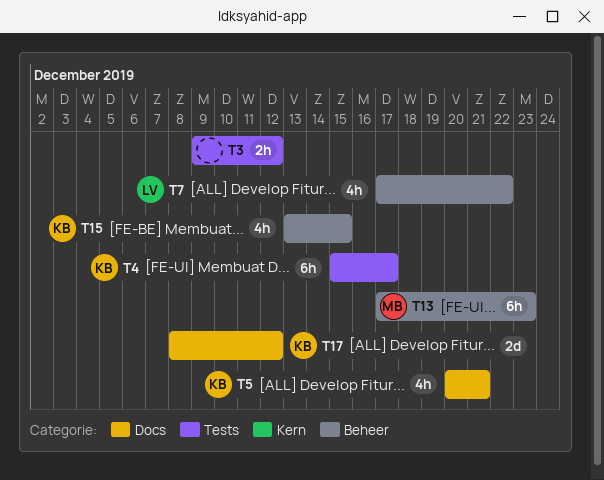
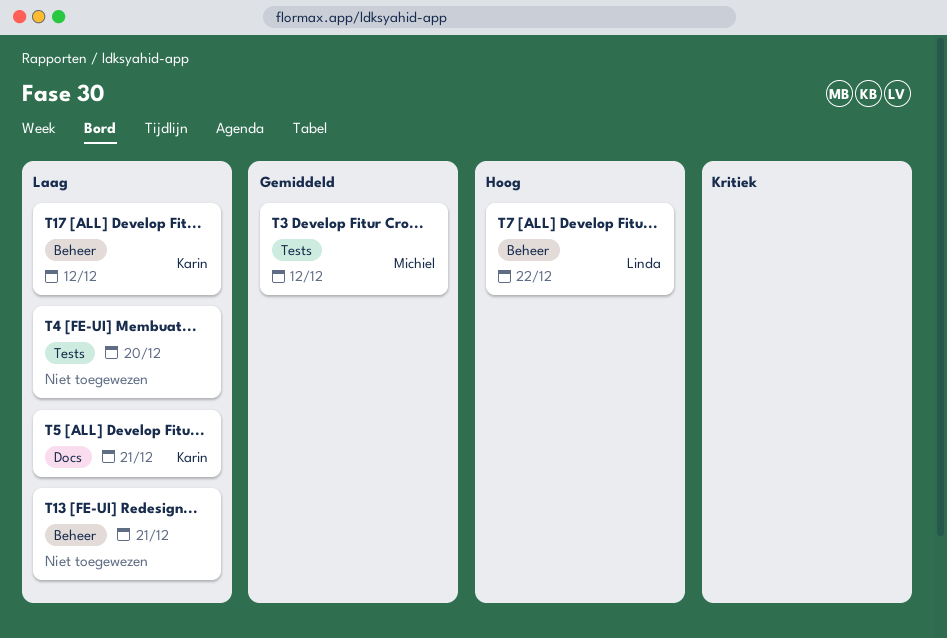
T3, owner: none -> Michiel
T4, owner: Karin -> none
T4, due: Dec 17 -> Dec 20
T13, owner: Michiel -> none
T13, due: Dec 23 -> Dec 21
T15: present -> none
T17, label: Docs -> Beheer

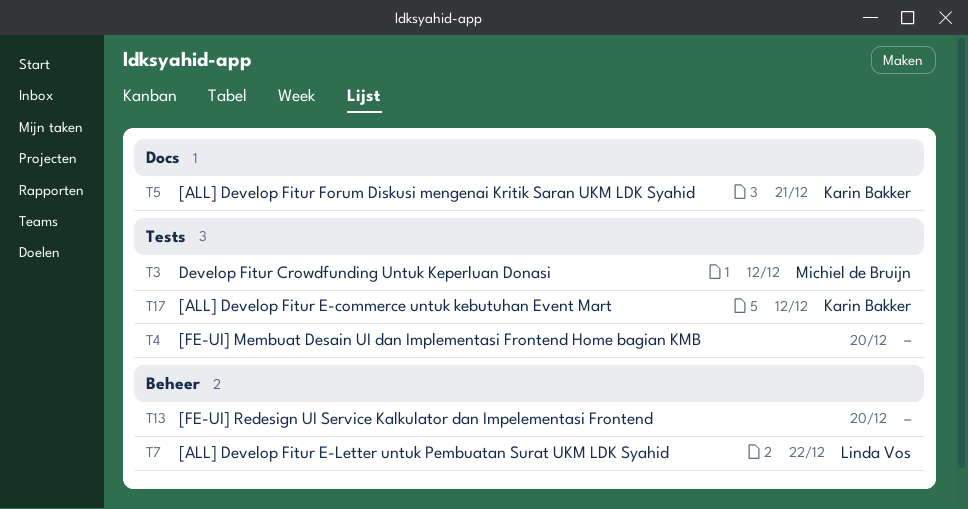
T13, due: Dec 21 -> Dec 20
T17, label: Beheer -> Tests

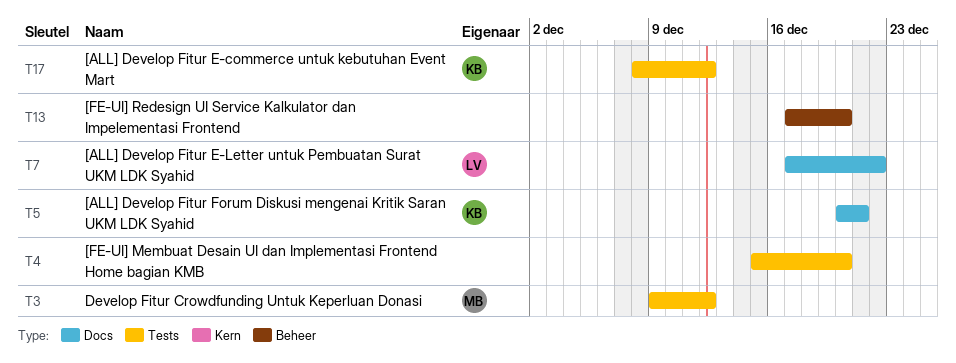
T7, label: Beheer -> Docs

